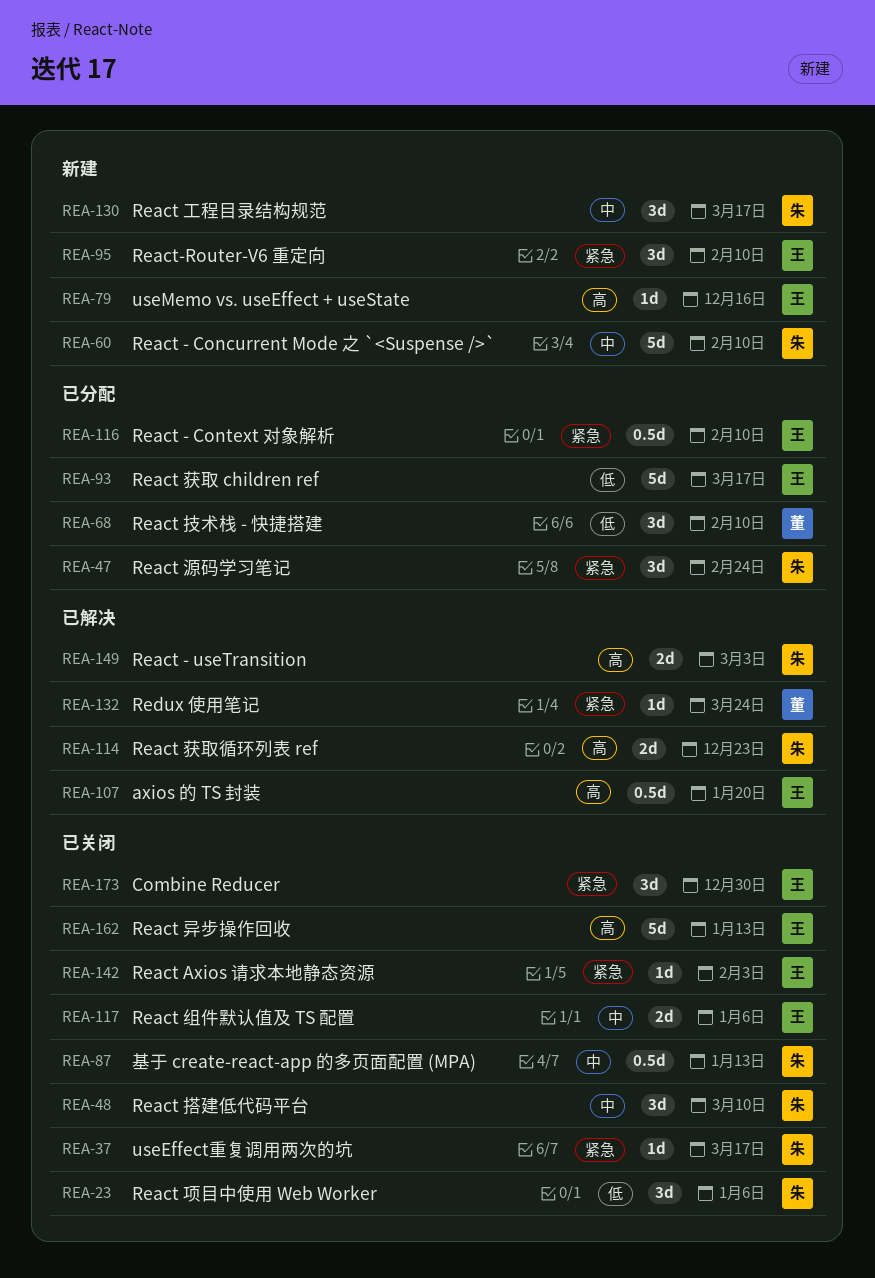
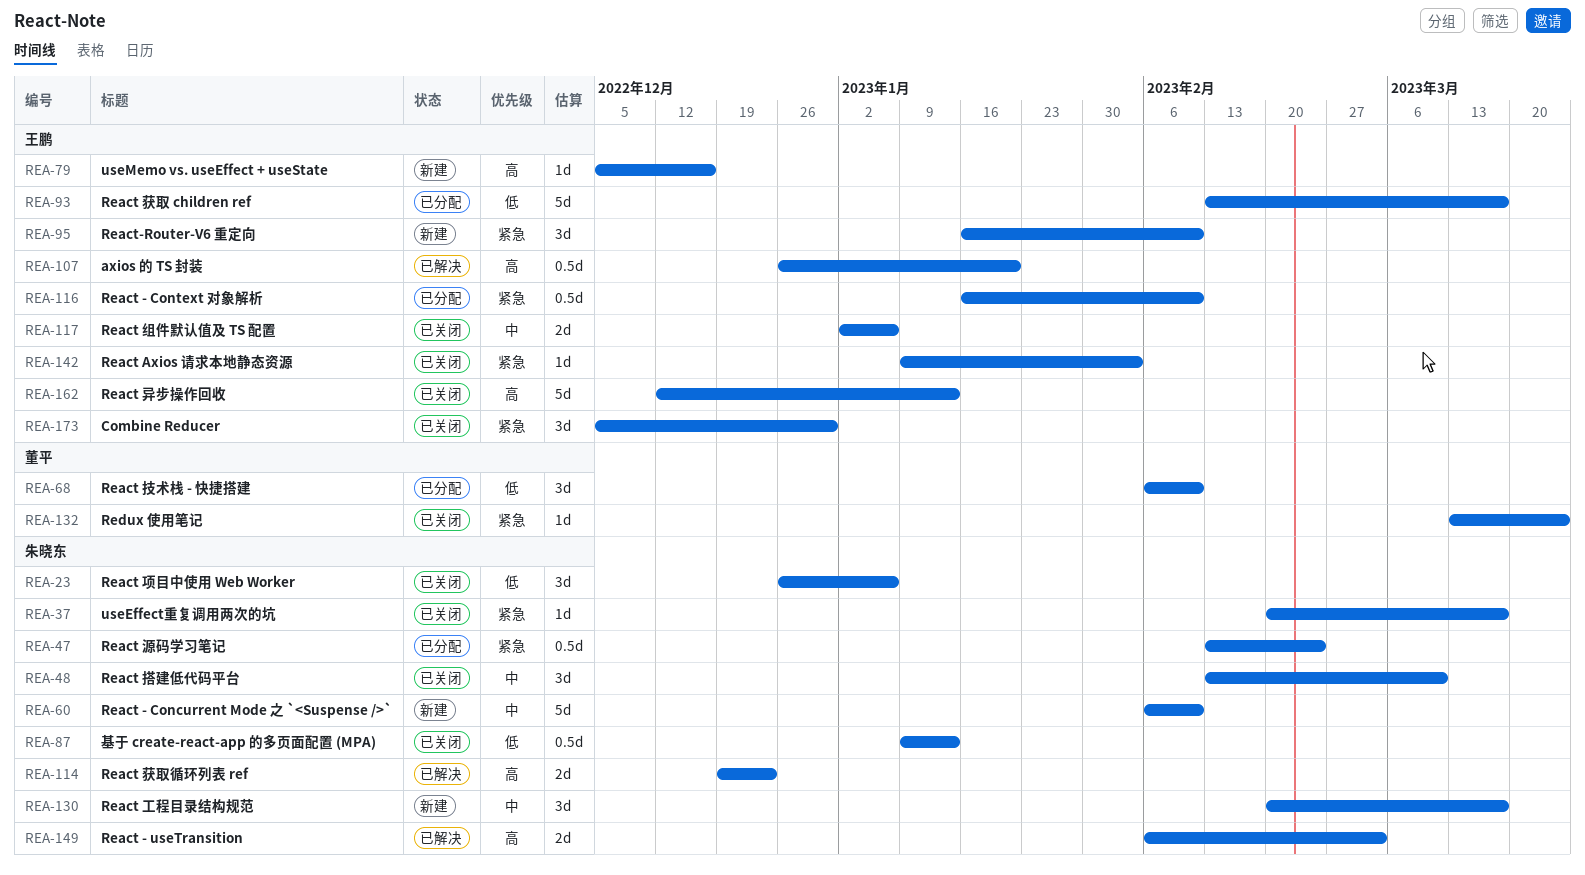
REA-47, estimate: 3d -> 0.5d
REA-87, priority: 中 -> 低
REA-132, status: 已解决 -> 已关闭

